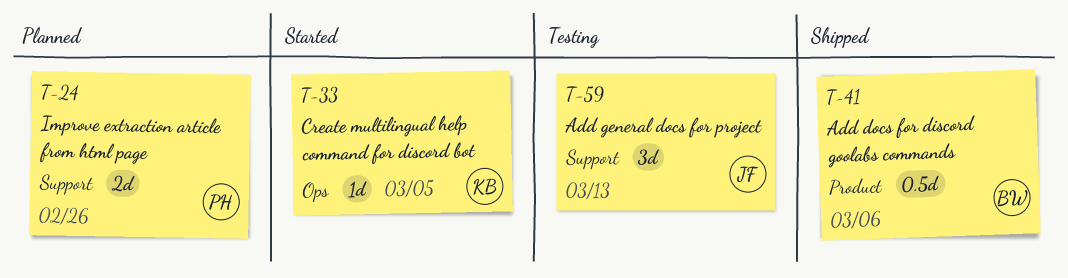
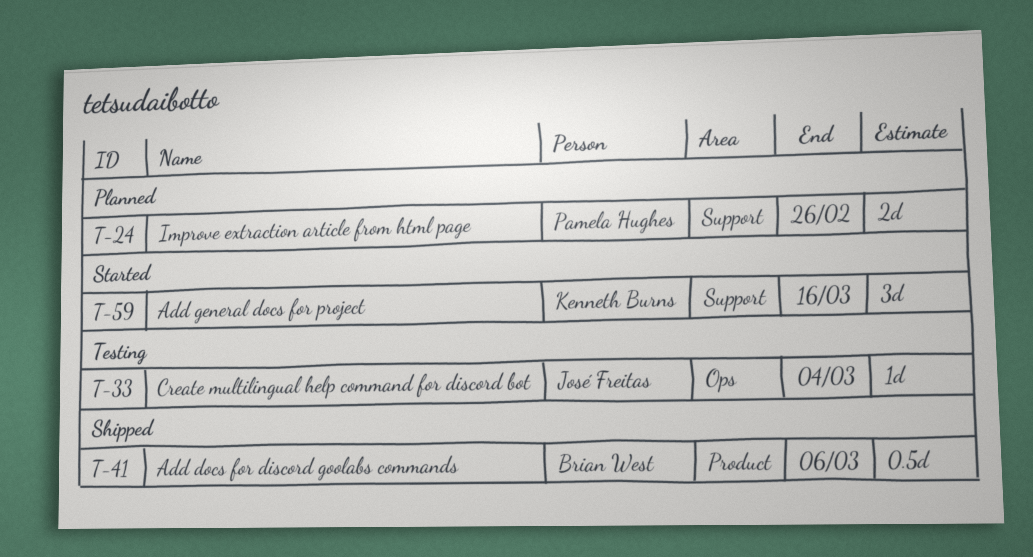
T-33, status: Started -> Testing
T-33, owner: Kenneth Burns -> José Freitas
T-33, due: Mar 5 -> Mar 4
T-59, status: Testing -> Started
T-59, owner: José Freitas -> Kenneth Burns
T-59, due: Mar 13 -> Mar 16

